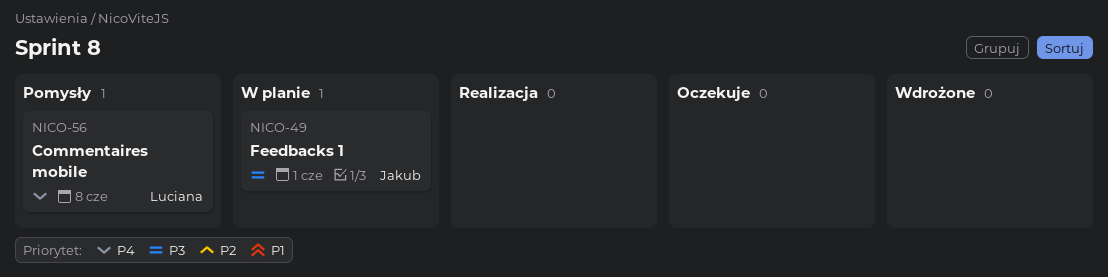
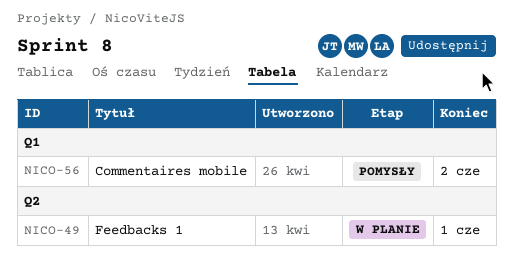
NICO-56, due: Jun 8 -> Jun 2

